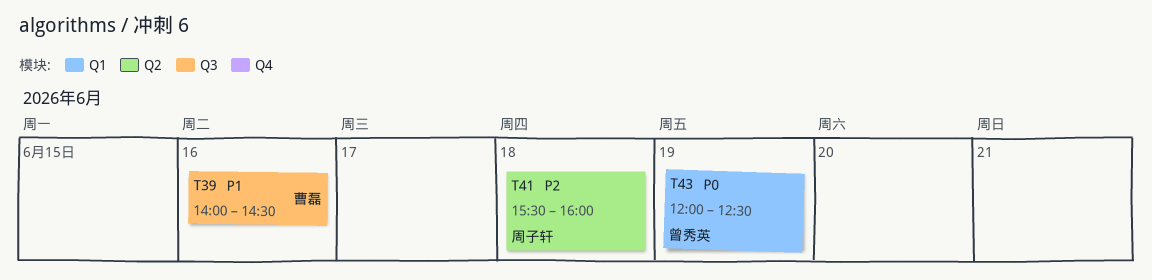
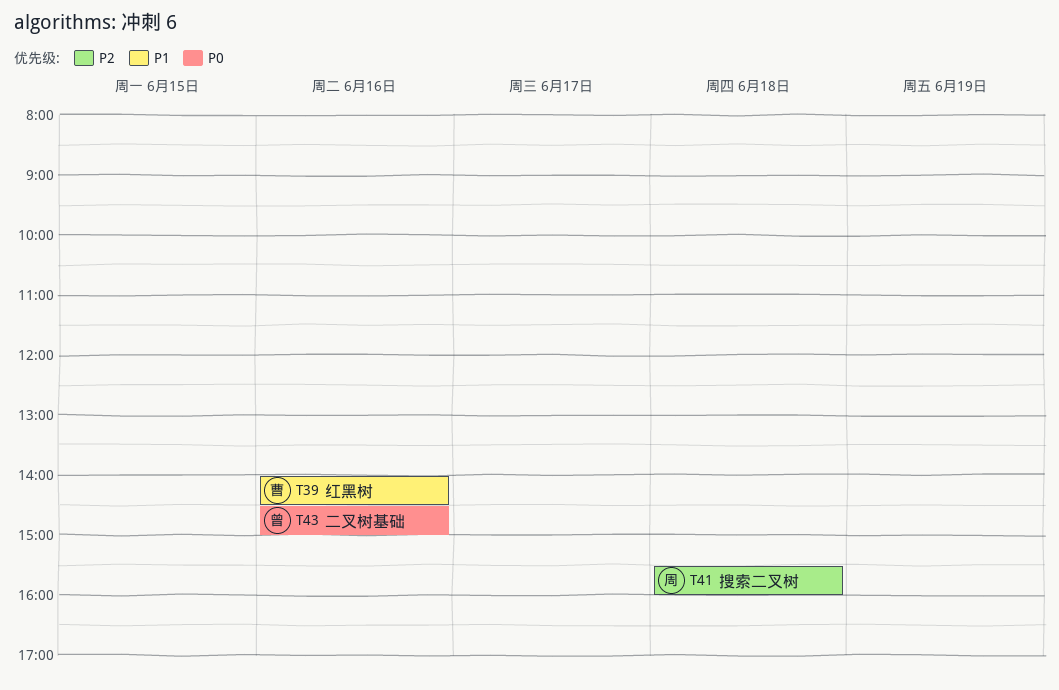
T43, day: Jun 19 -> Jun 16
T43, begins: 12:00 -> 14:30
T43, ends: 12:30 -> 15:00

